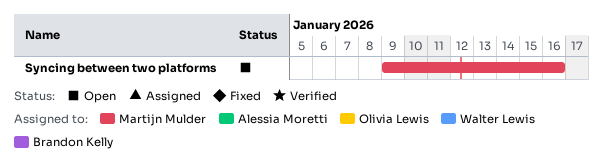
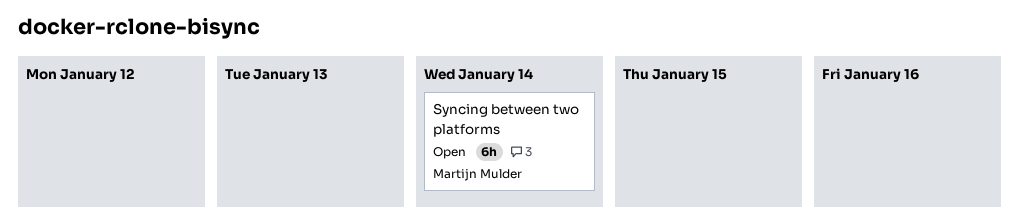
Syncing between two platforms, due: Jan 16 -> Jan 14

